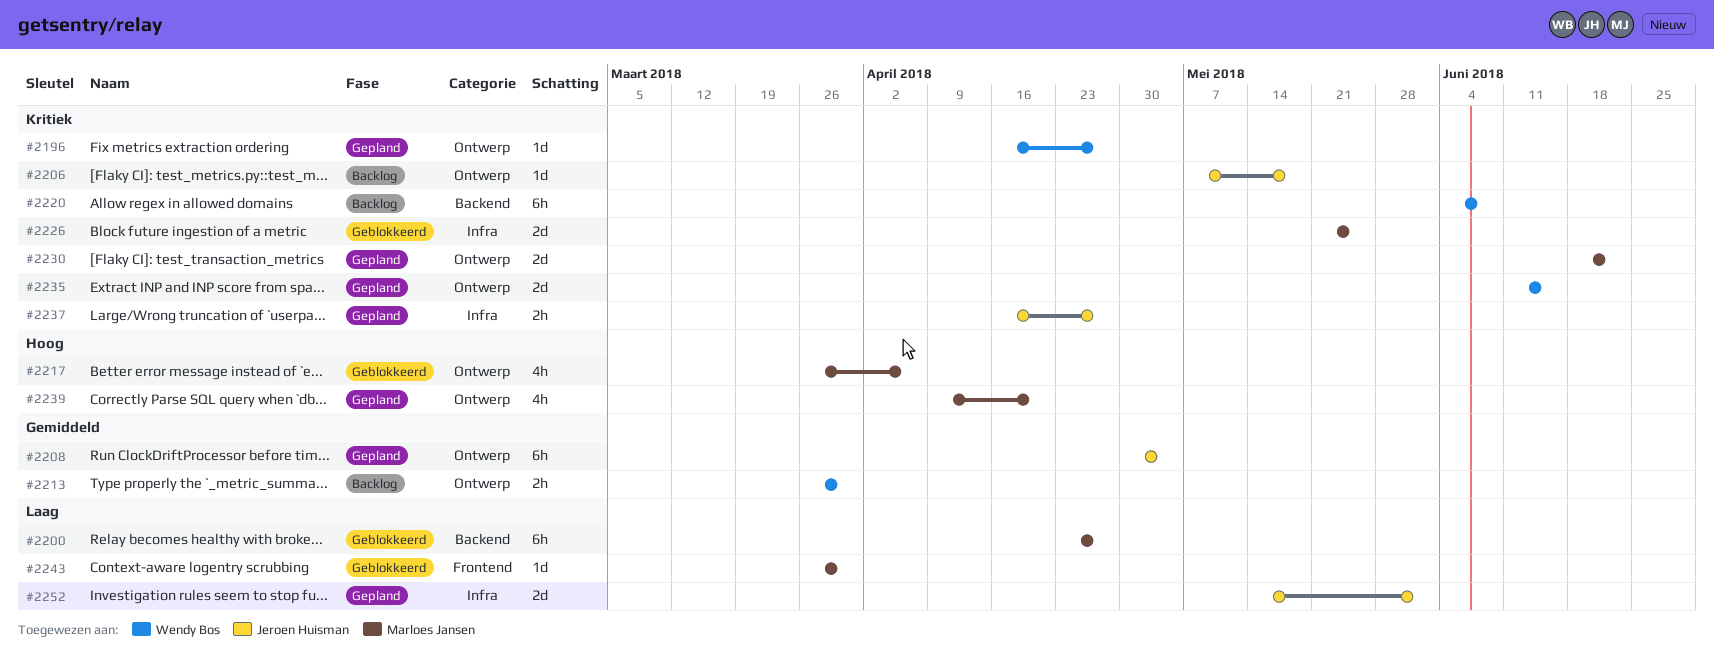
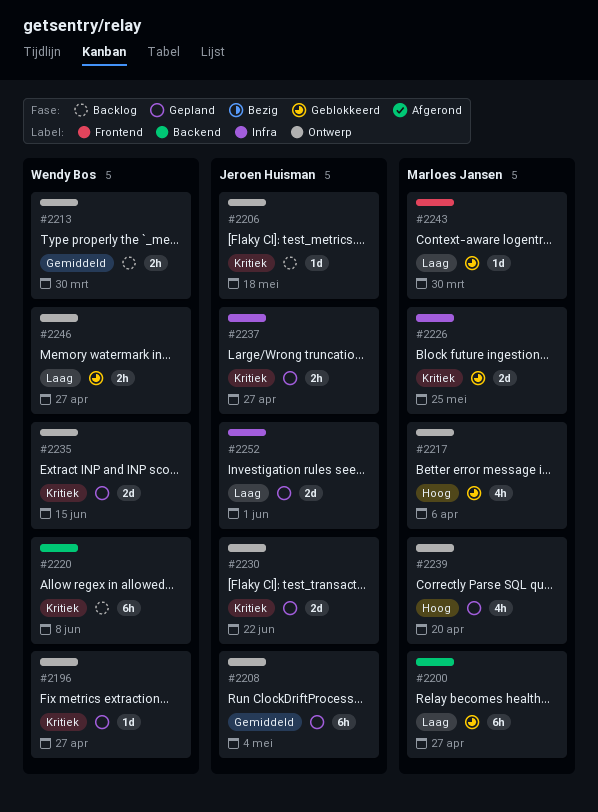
#2230, owner: Marloes Jansen -> Jeroen Huisman
#2246: none -> present

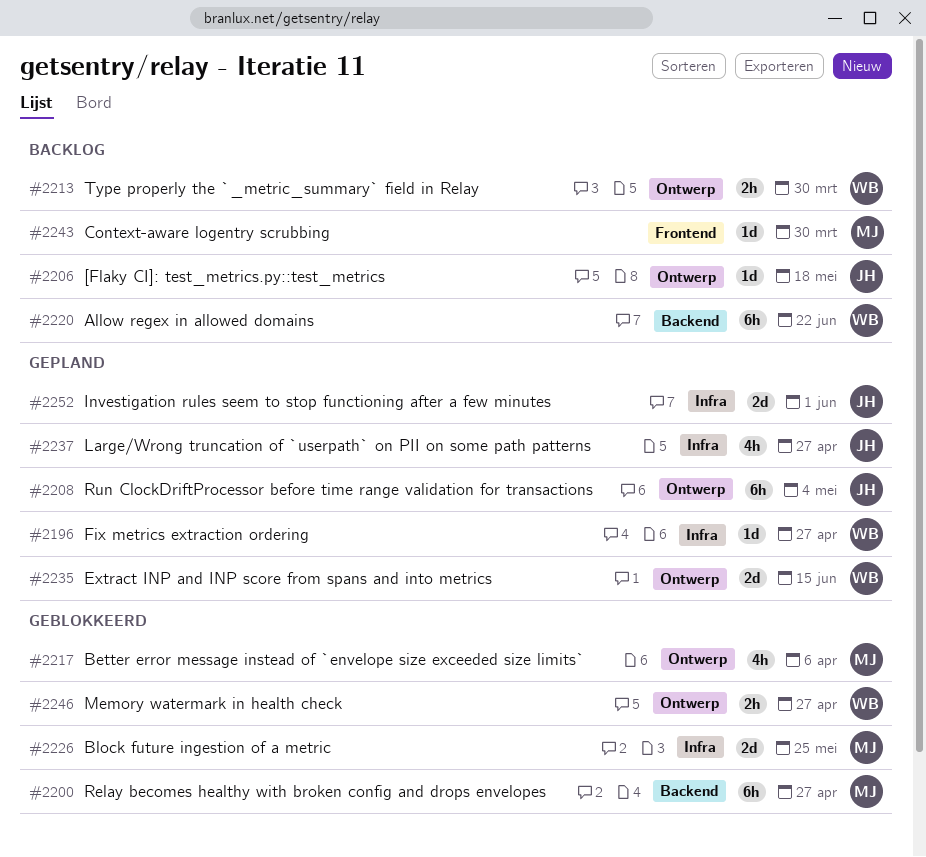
#2196, label: Ontwerp -> Infra
#2220, due: Jun 8 -> Jun 22
#2230: present -> none
#2237, estimate: 2h -> 4h
#2239: present -> none
#2243, status: Geblokkeerd -> Backlog

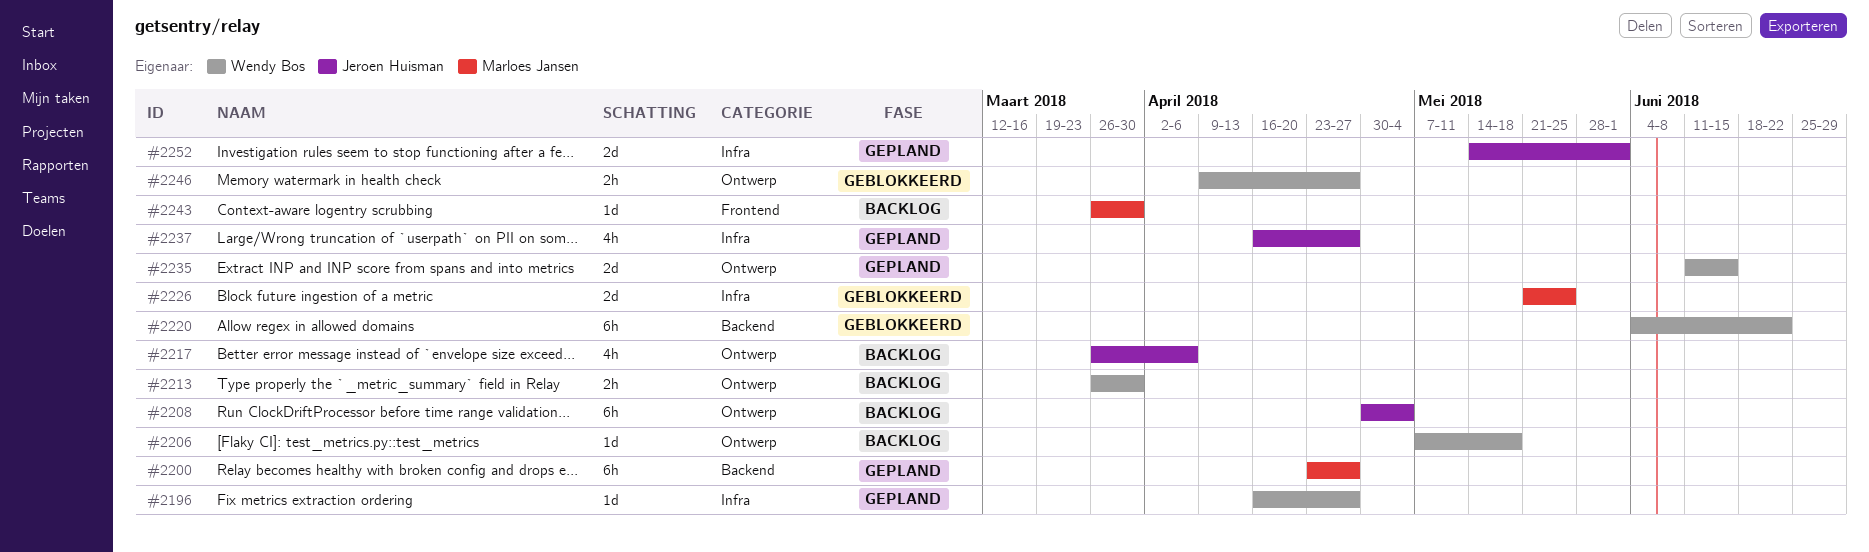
#2200, status: Geblokkeerd -> Gepland
#2206, owner: Jeroen Huisman -> Wendy Bos
#2208, status: Gepland -> Backlog
#2217, status: Geblokkeerd -> Backlog
#2217, owner: Marloes Jansen -> Jeroen Huisman
#2220, status: Backlog -> Geblokkeerd

